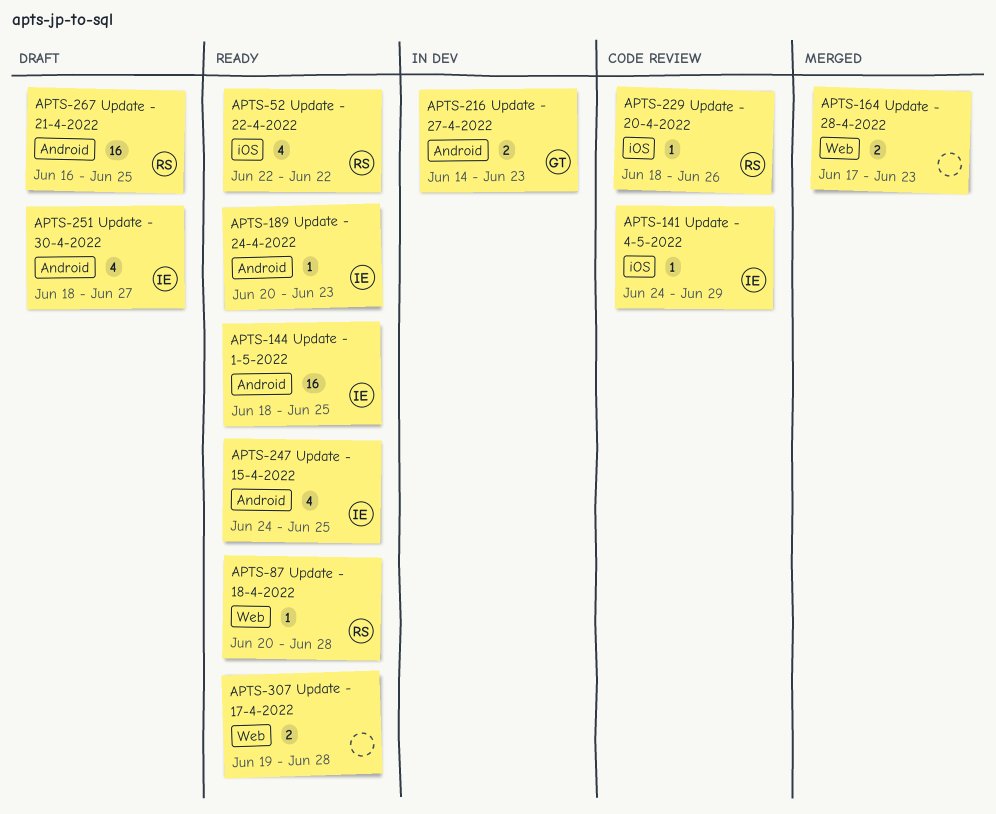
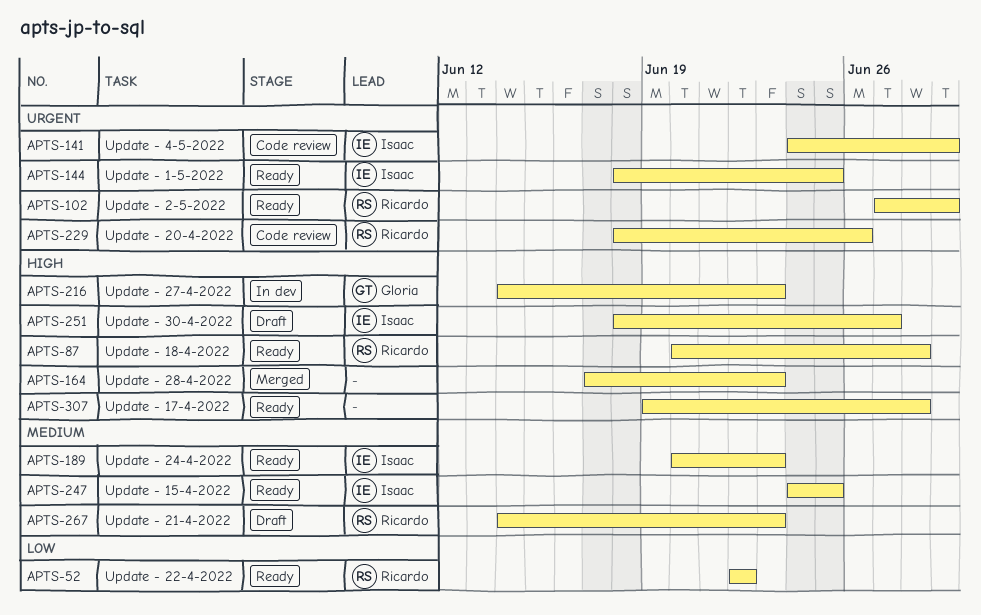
APTS-102: none -> present
APTS-267, start: Jun 16 -> Jun 14
APTS-267, due: Jun 25 -> Jun 23

